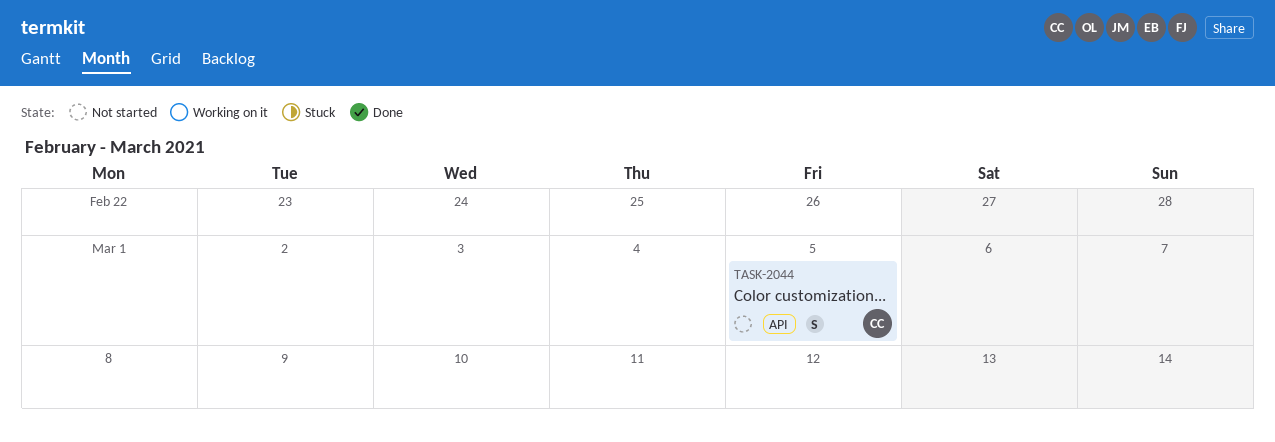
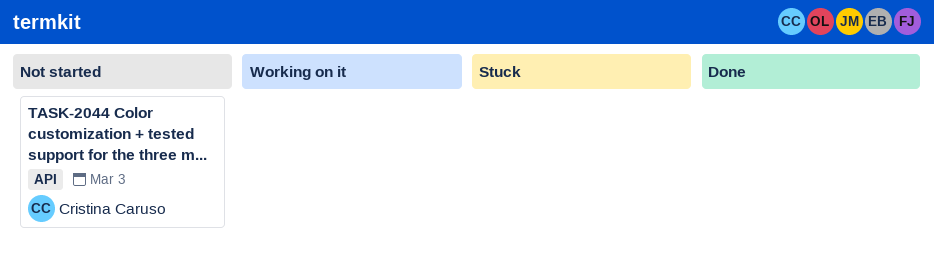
TASK-2044, due: Mar 5 -> Mar 3

